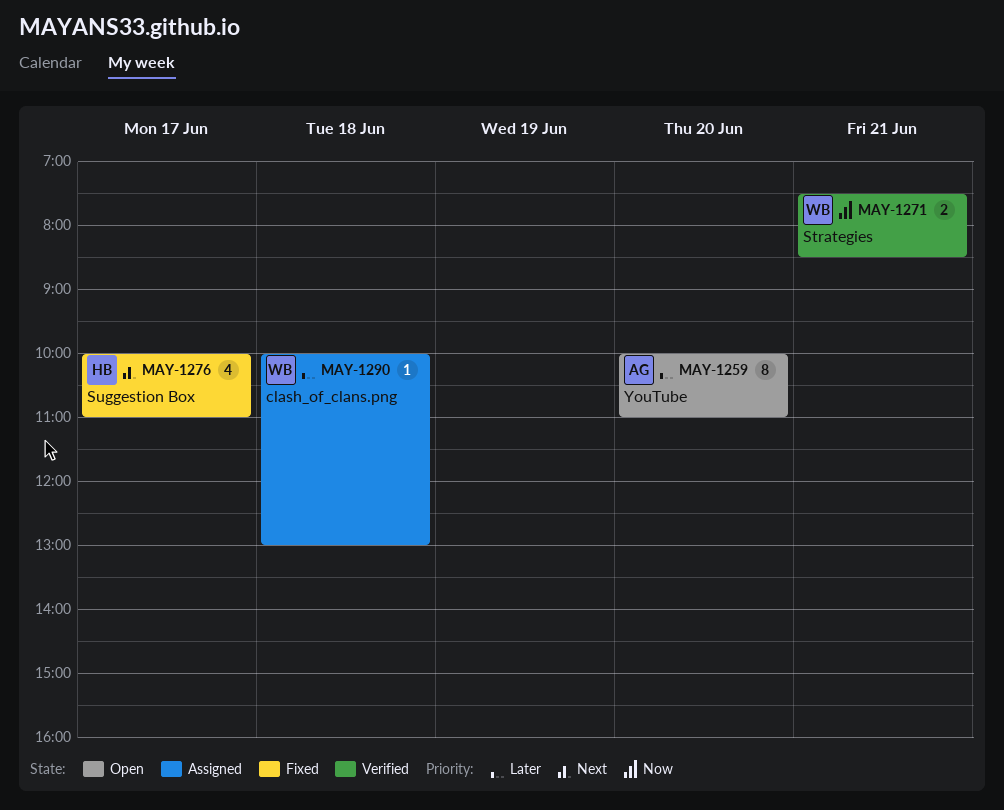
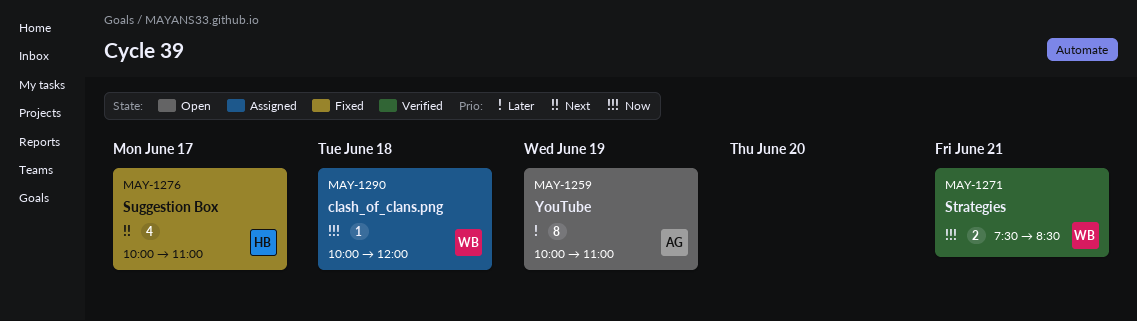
MAY-1259, day: Jun 20 -> Jun 19
MAY-1290, priority: Later -> Now
MAY-1290, ends: 13:00 -> 12:00

